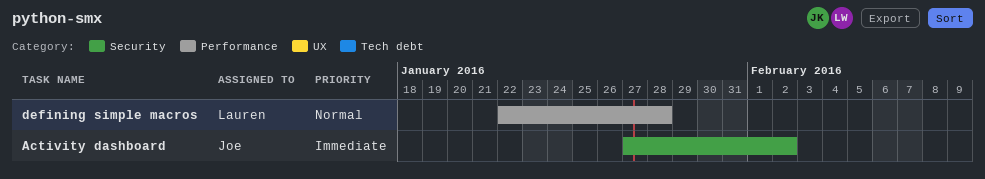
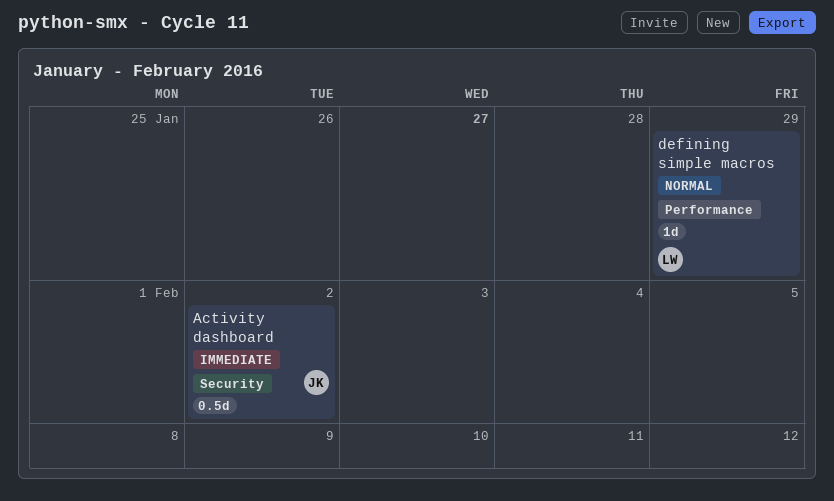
defining simple macros, due: Jan 28 -> Jan 29

